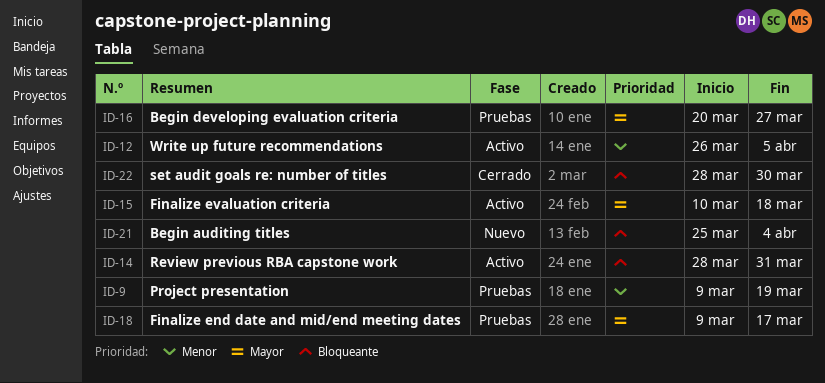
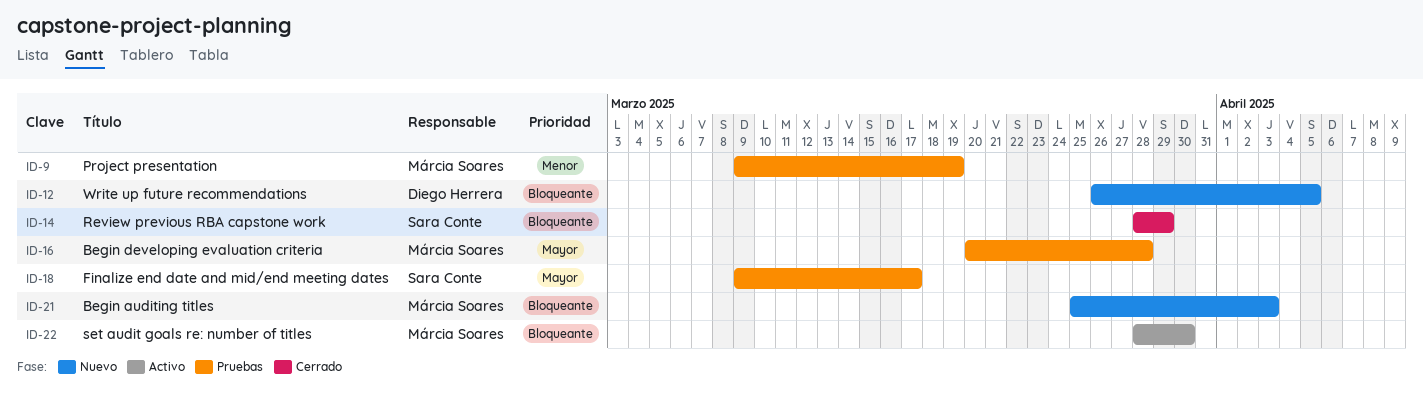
ID-12, status: Activo -> Nuevo
ID-12, priority: Menor -> Bloqueante
ID-14, status: Activo -> Cerrado
ID-14, due: Mar 31 -> Mar 29
ID-15: present -> none
ID-16, due: Mar 27 -> Mar 28
ID-21, due: Apr 4 -> Apr 3
ID-22, status: Cerrado -> Activo

